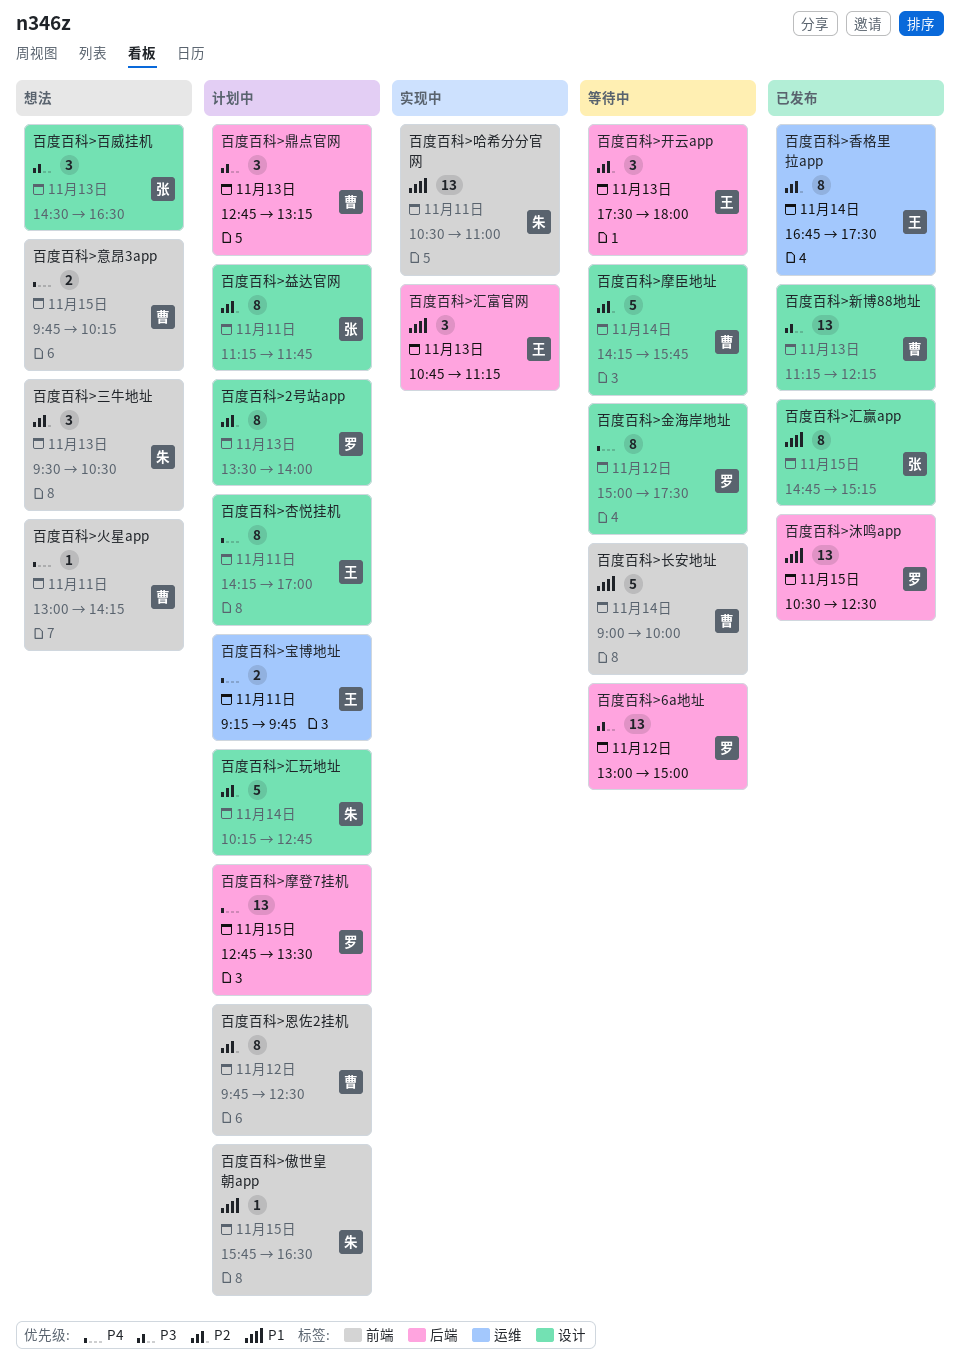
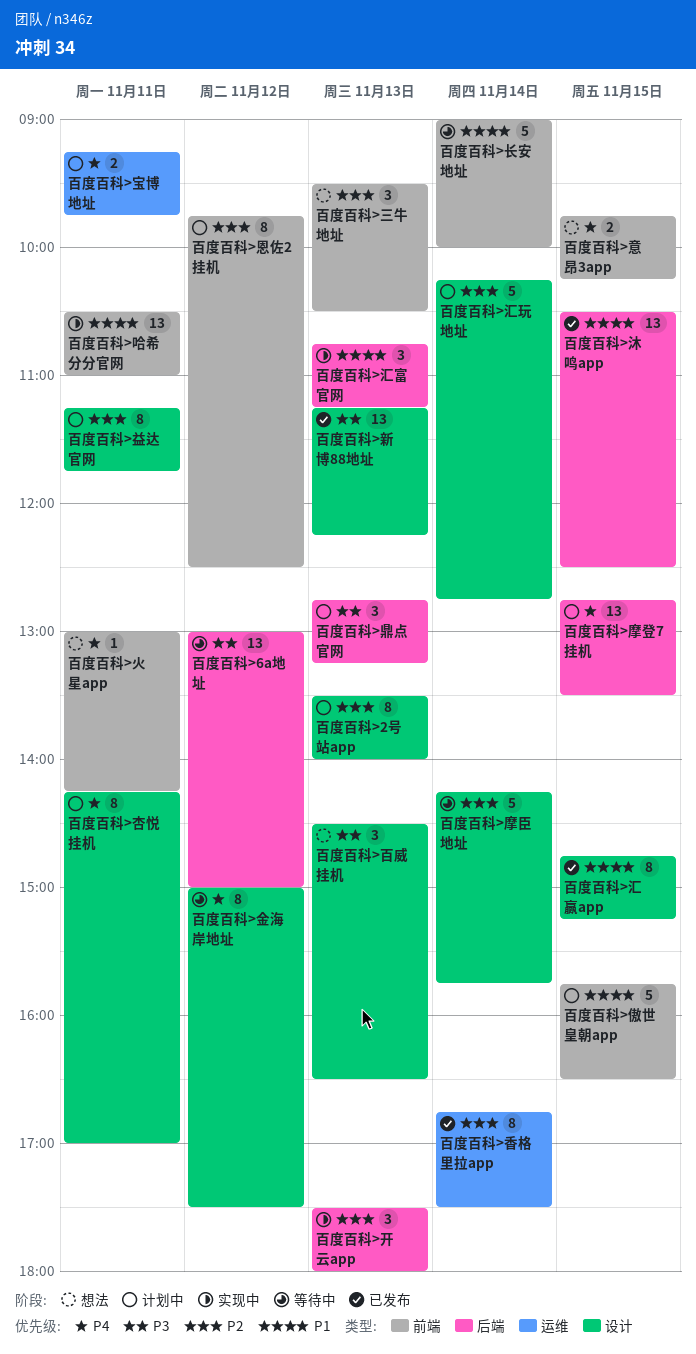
百度百科>傲世皇朝app, estimate: 1 -> 5
百度百科>开云app, status: 等待中 -> 实现中

